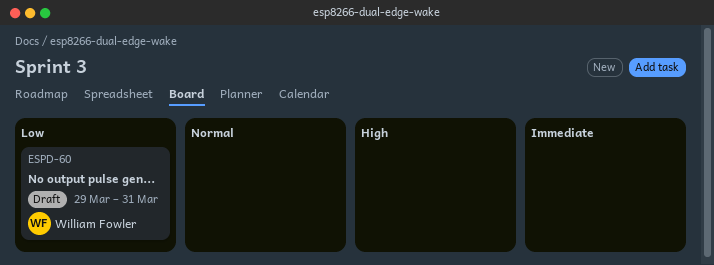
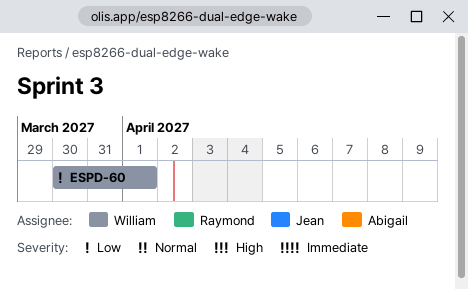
ESPD-60, start: Mar 29 -> Mar 30
ESPD-60, due: Mar 31 -> Apr 1

